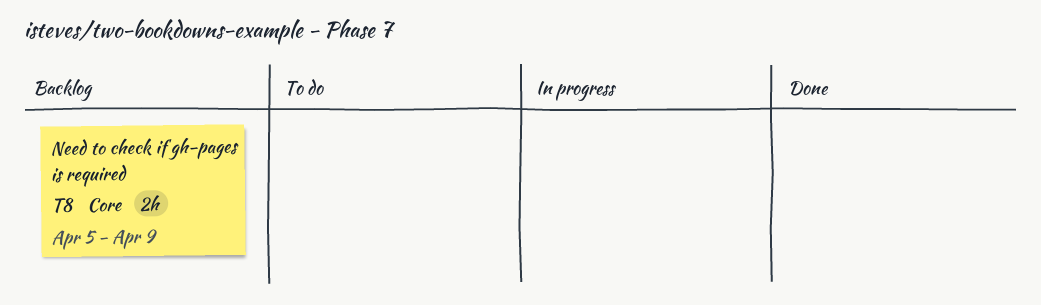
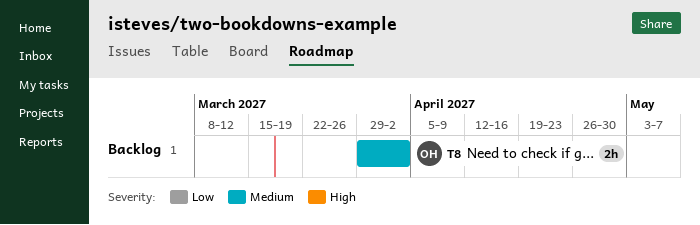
T8, start: Apr 5 -> Mar 29
T8, due: Apr 9 -> Apr 2

